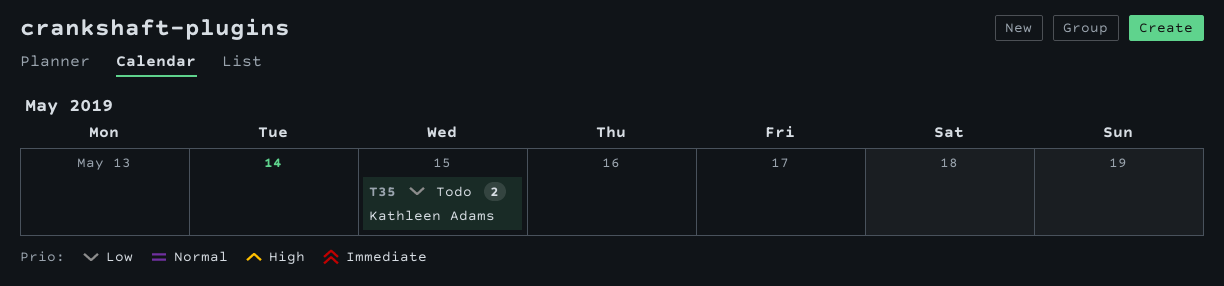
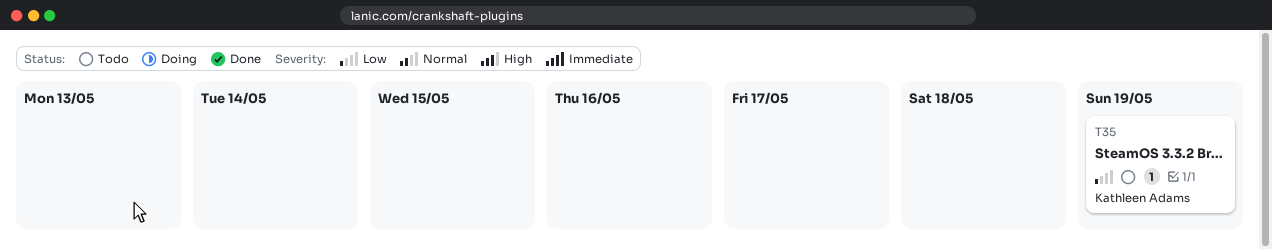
T35, estimate: 2 -> 1
T35, due: May 15 -> May 19

